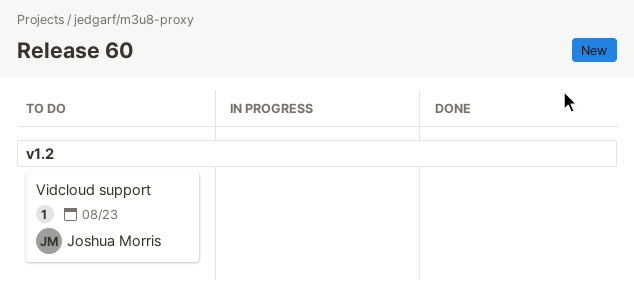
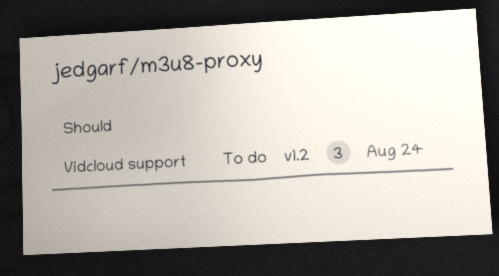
Vidcloud support, estimate: 1 -> 3
Vidcloud support, due: Aug 23 -> Aug 24

